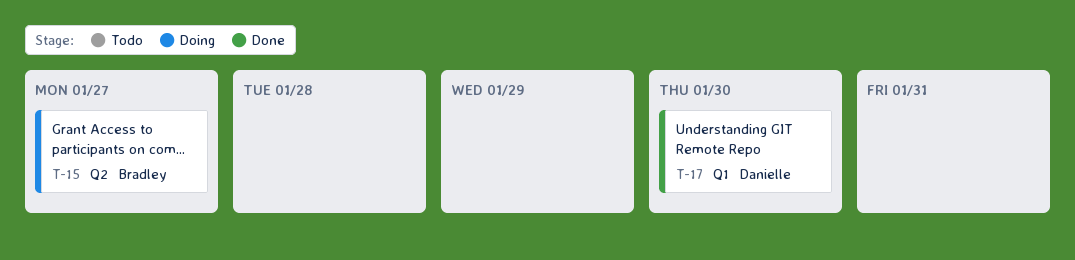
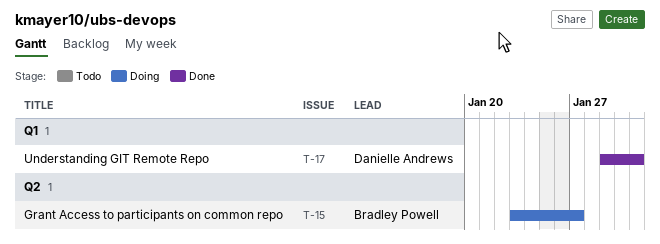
T-17, due: Jan 30 -> Jan 31

